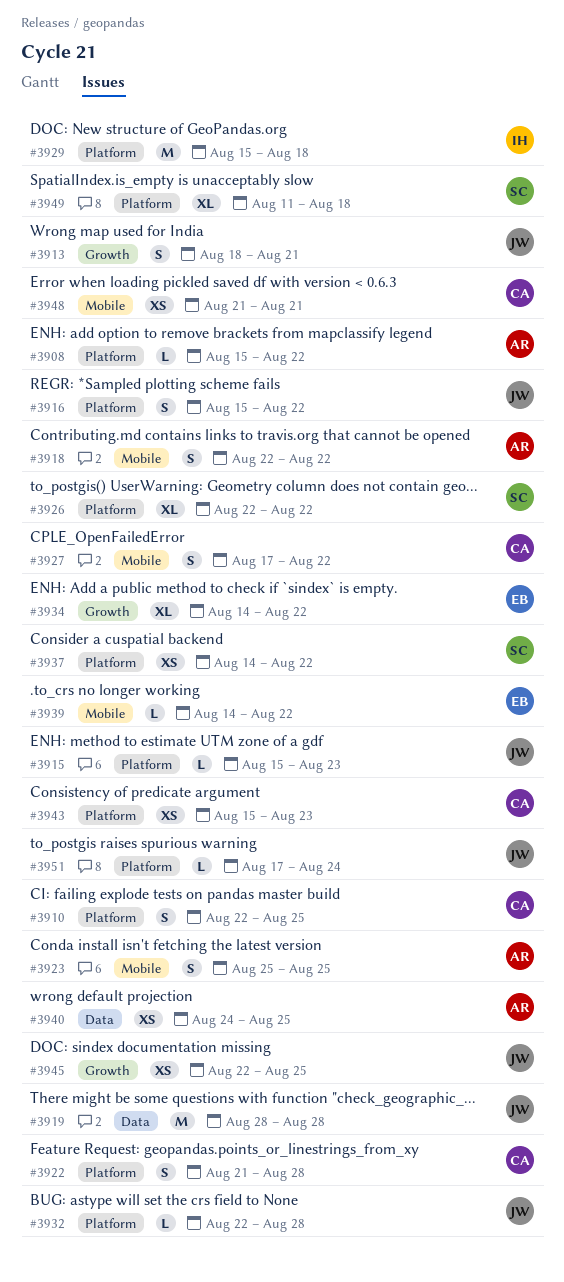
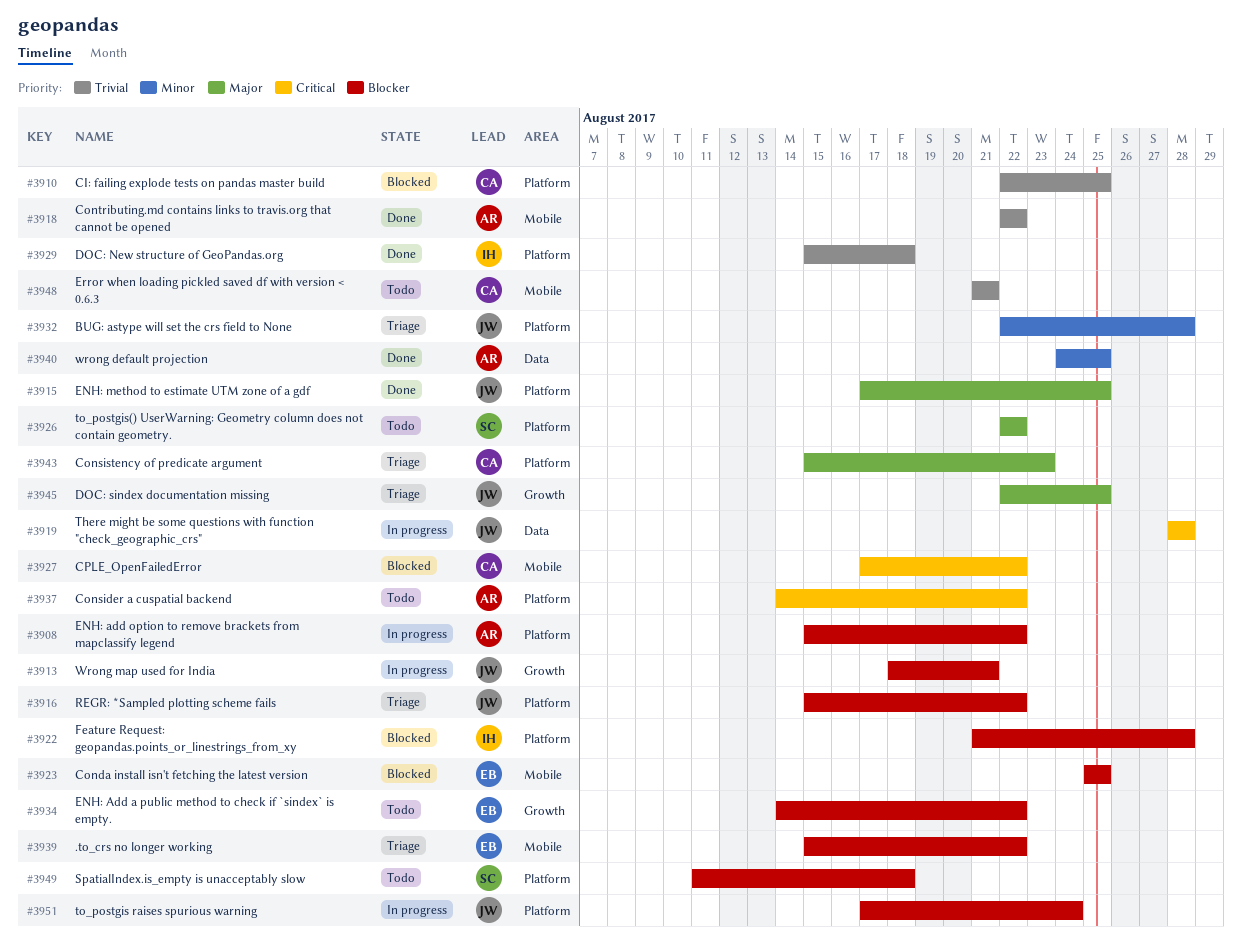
#3915, start: Aug 15 -> Aug 17
#3915, due: Aug 23 -> Aug 25
#3922, owner: CA -> IH
#3923, owner: AR -> EB
#3937, owner: SC -> AR
#3939, start: Aug 14 -> Aug 15

